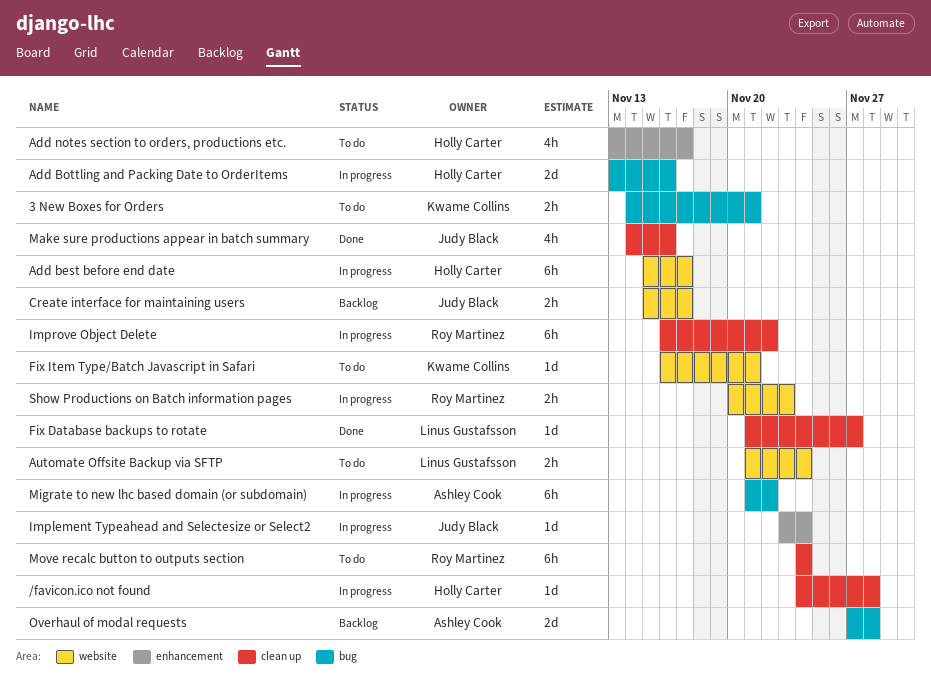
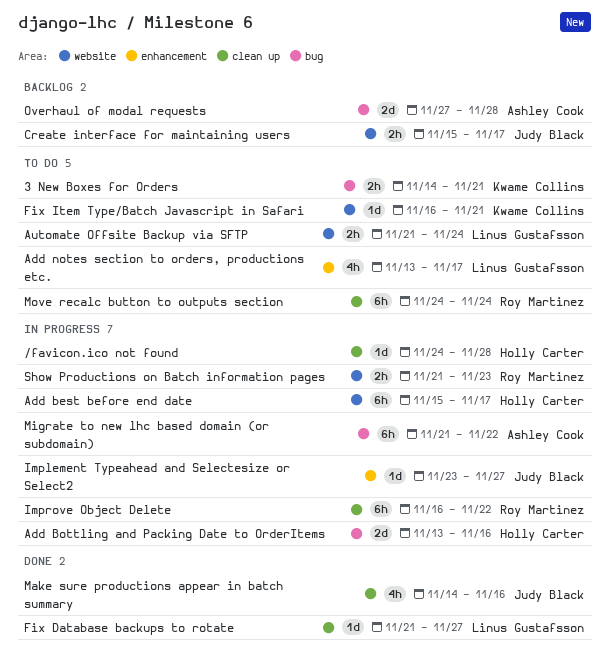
Add notes section to orders, productions etc., owner: Holly Carter -> Linus Gustafsson
Implement Typeahead and Selectesize or Select2, due: Nov 24 -> Nov 27
Show Productions on Batch information pages, start: Nov 20 -> Nov 21

